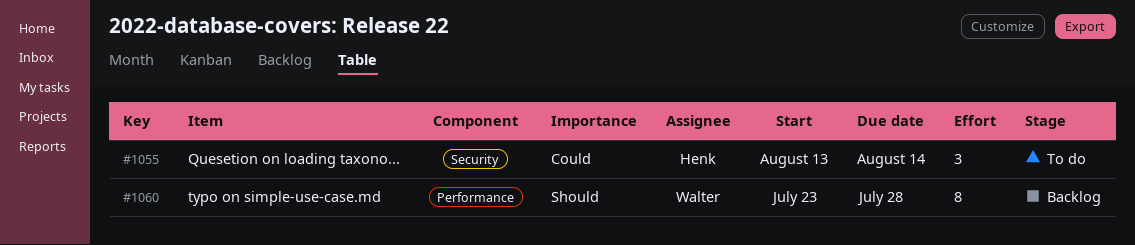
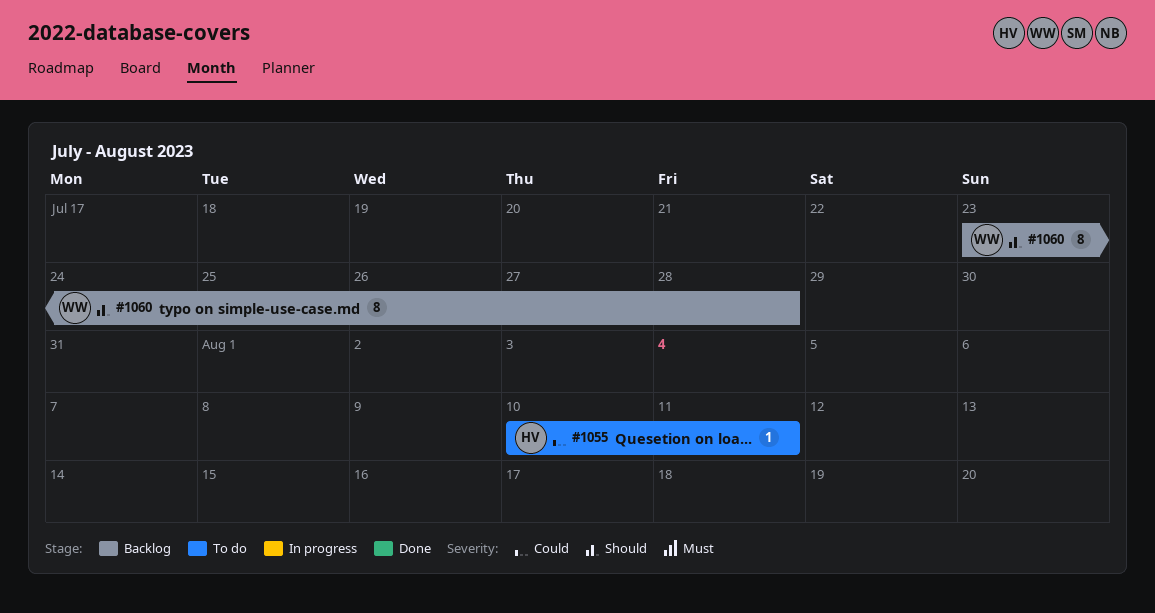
#1055, estimate: 3 -> 1
#1055, start: Aug 13 -> Aug 10
#1055, due: Aug 14 -> Aug 11

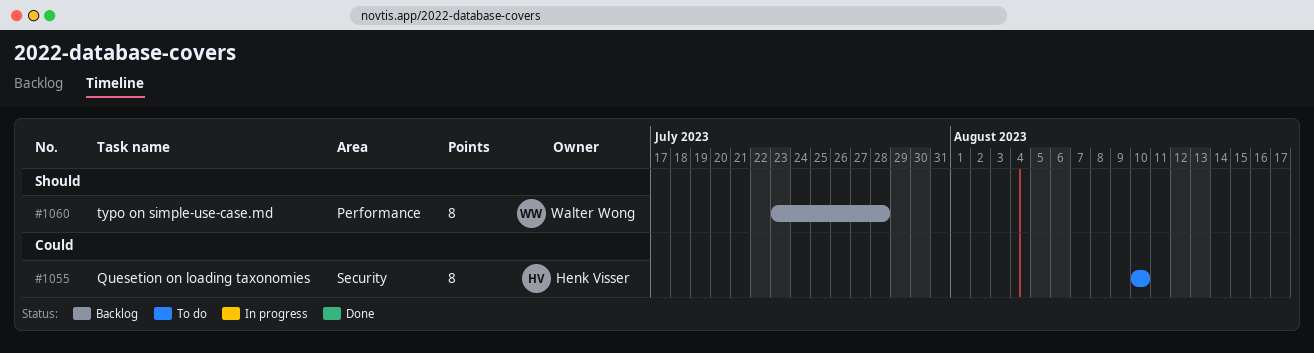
#1055, estimate: 1 -> 8
#1055, due: Aug 11 -> Aug 10

